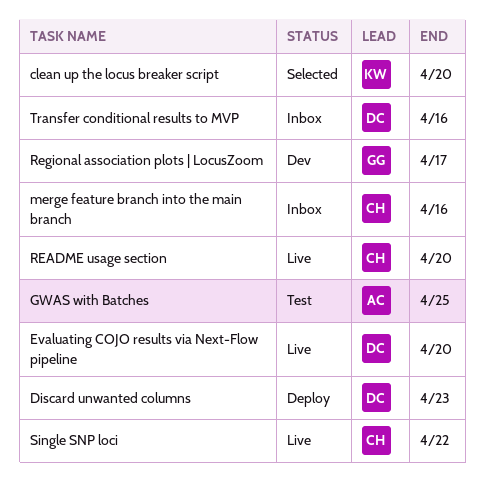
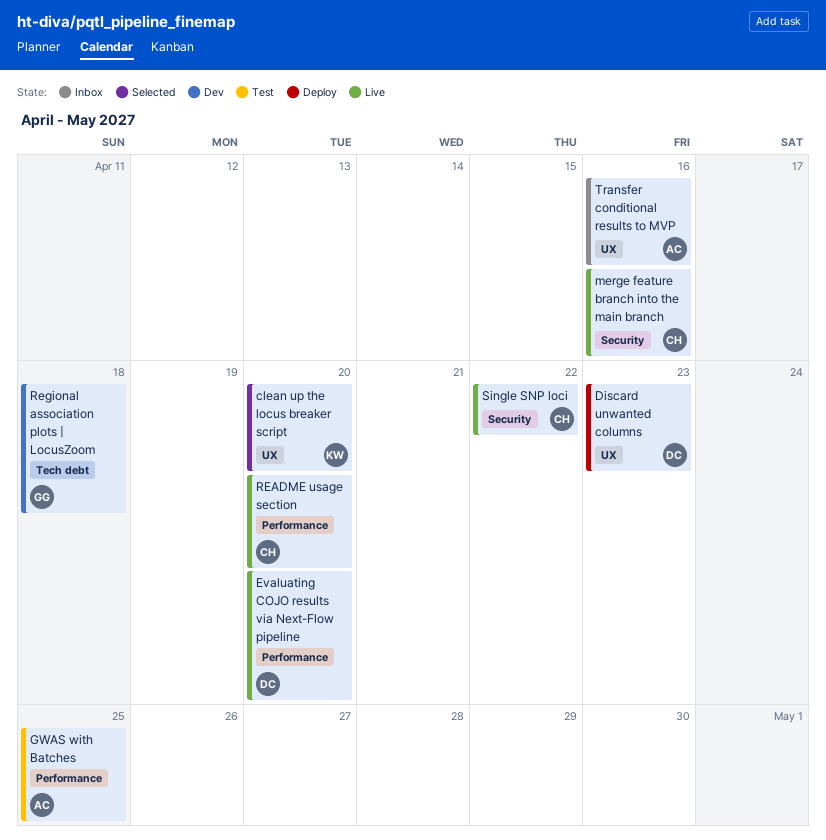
merge feature branch into the main branch, status: Inbox -> Live
Regional association plots | LocusZoom, due: Apr 17 -> Apr 18
Transfer conditional results to MVP, owner: DC -> AC

